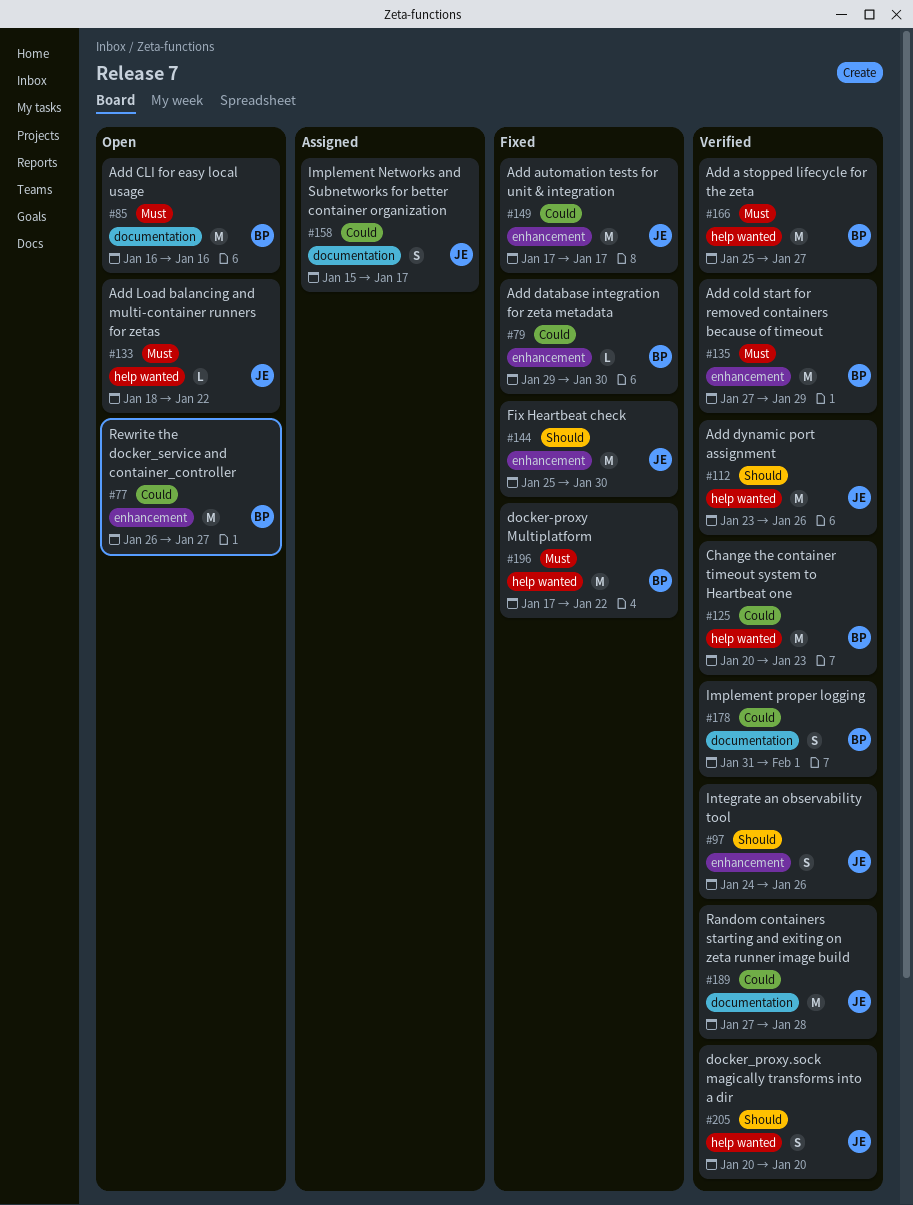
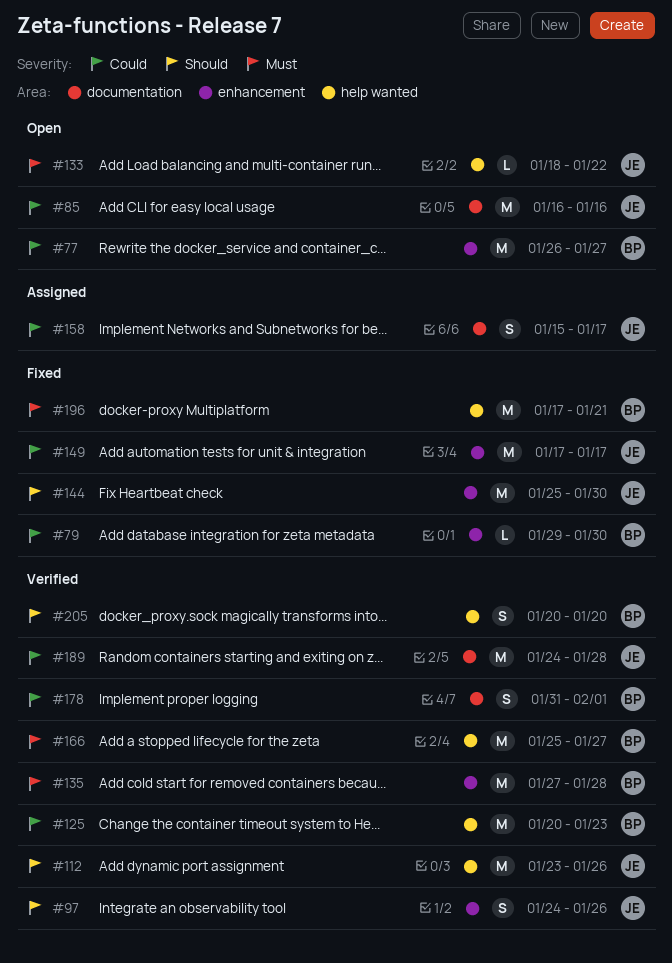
#85, owner: BP -> JE
#85, priority: Must -> Could
#135, due: Jan 29 -> Jan 28
#189, start: Jan 27 -> Jan 24
#196, due: Jan 22 -> Jan 21
#205, owner: JE -> BP

